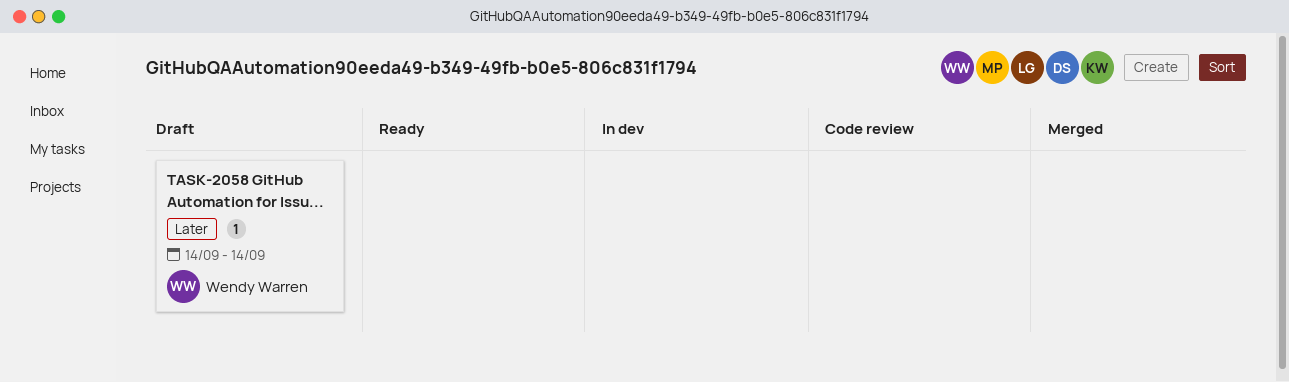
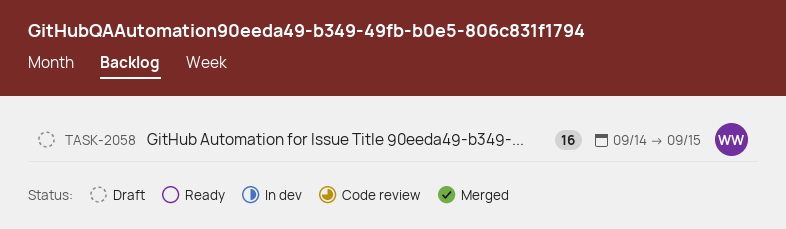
TASK-2058, estimate: 1 -> 16
TASK-2058, due: Sep 14 -> Sep 15

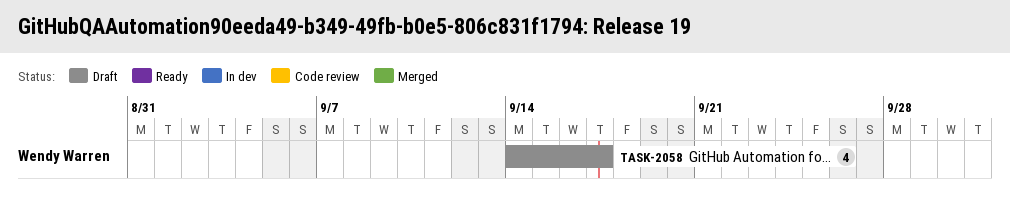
TASK-2058, estimate: 16 -> 4
TASK-2058, due: Sep 15 -> Sep 17

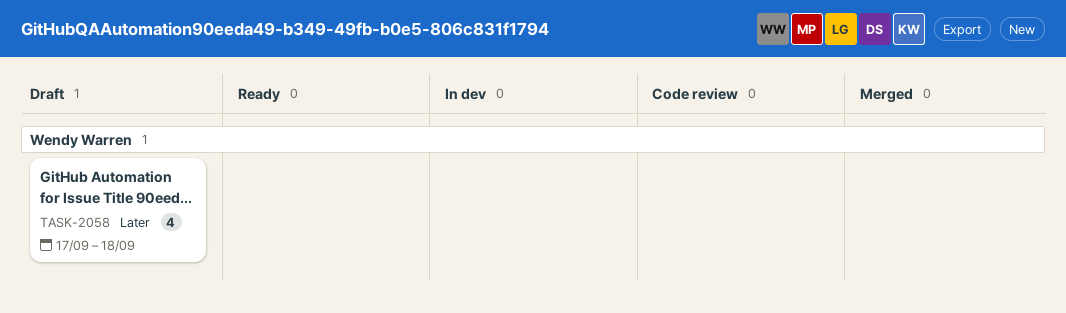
TASK-2058, start: Sep 14 -> Sep 17
TASK-2058, due: Sep 17 -> Sep 18

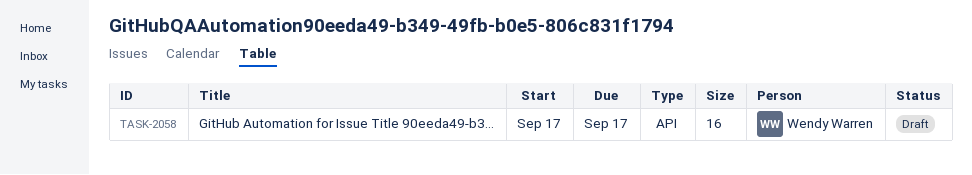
TASK-2058, estimate: 4 -> 16
TASK-2058, due: Sep 18 -> Sep 17

